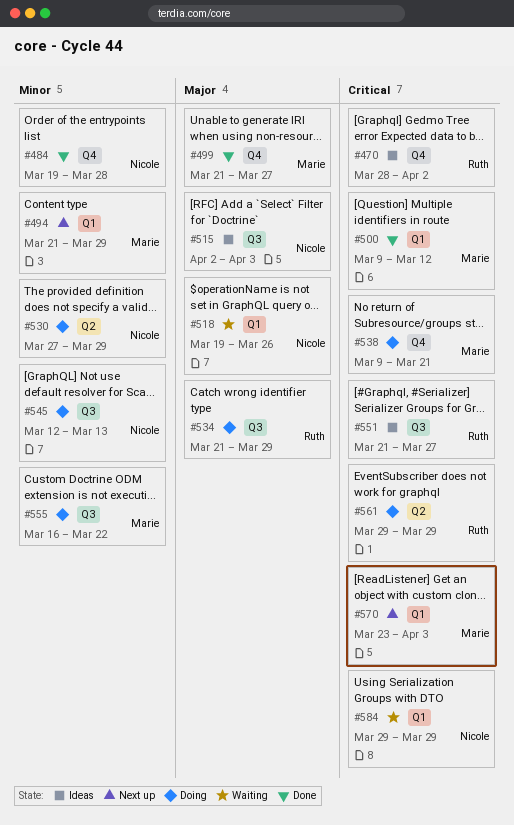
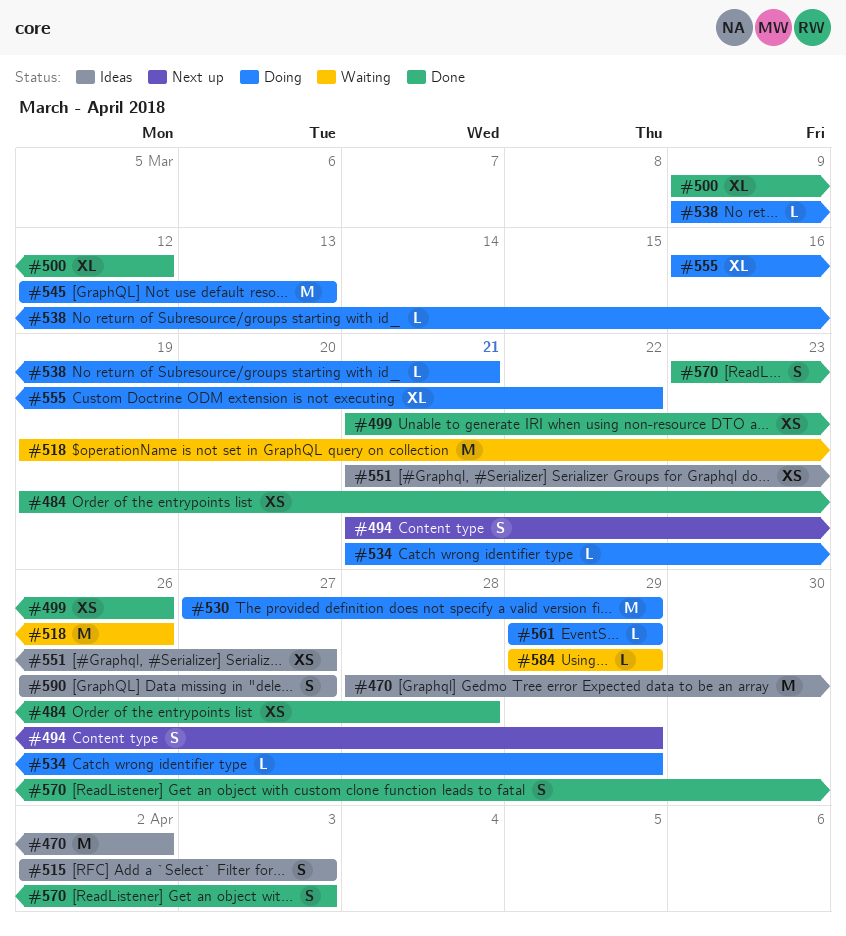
#499, due: Mar 27 -> Mar 26
#570, status: Next up -> Done
#590: none -> present

